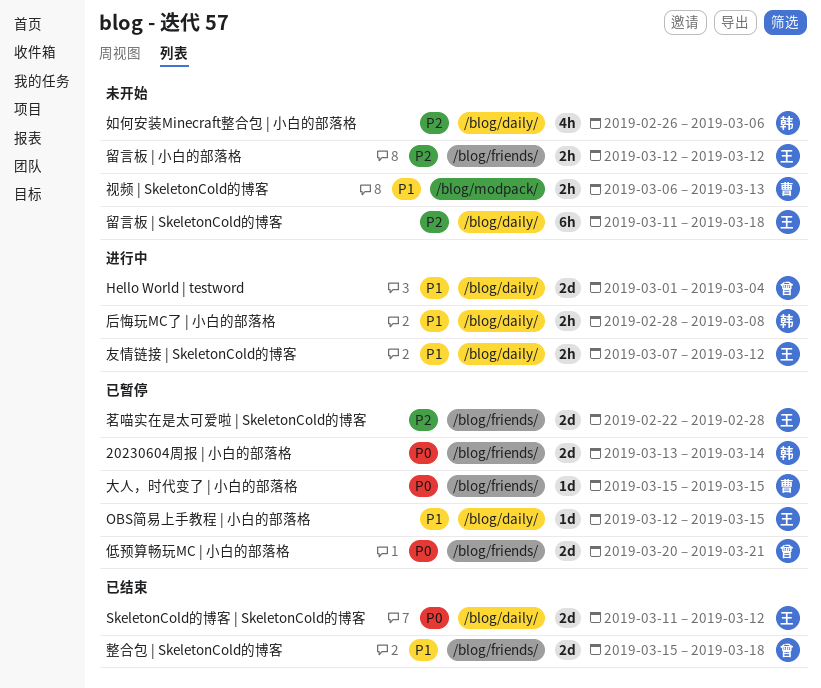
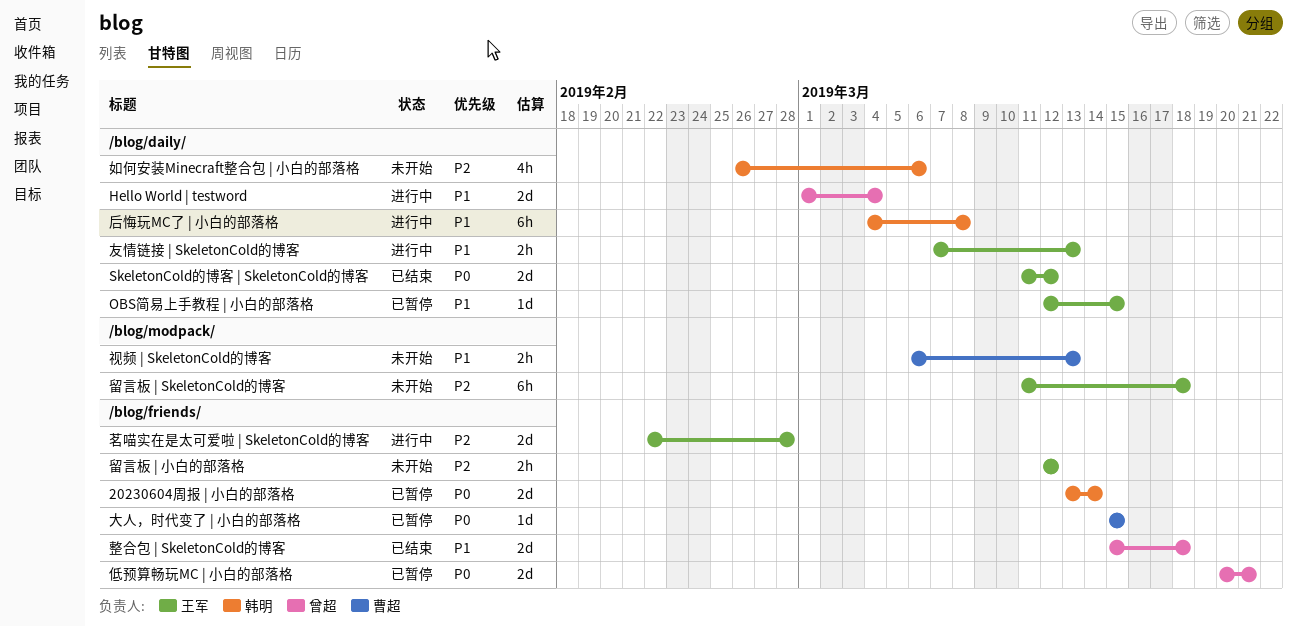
友情链接 | SkeletonCold的博客, due: Mar 12 -> Mar 13
后悔玩MC了 | 小白的部落格, estimate: 2h -> 6h
后悔玩MC了 | 小白的部落格, start: Feb 28 -> Mar 4
留言板 | SkeletonCold的博客, label: /blog/daily/ -> /blog/modpack/
茗喵实在是太可爱啦 | SkeletonCold的博客, status: 已暂停 -> 进行中

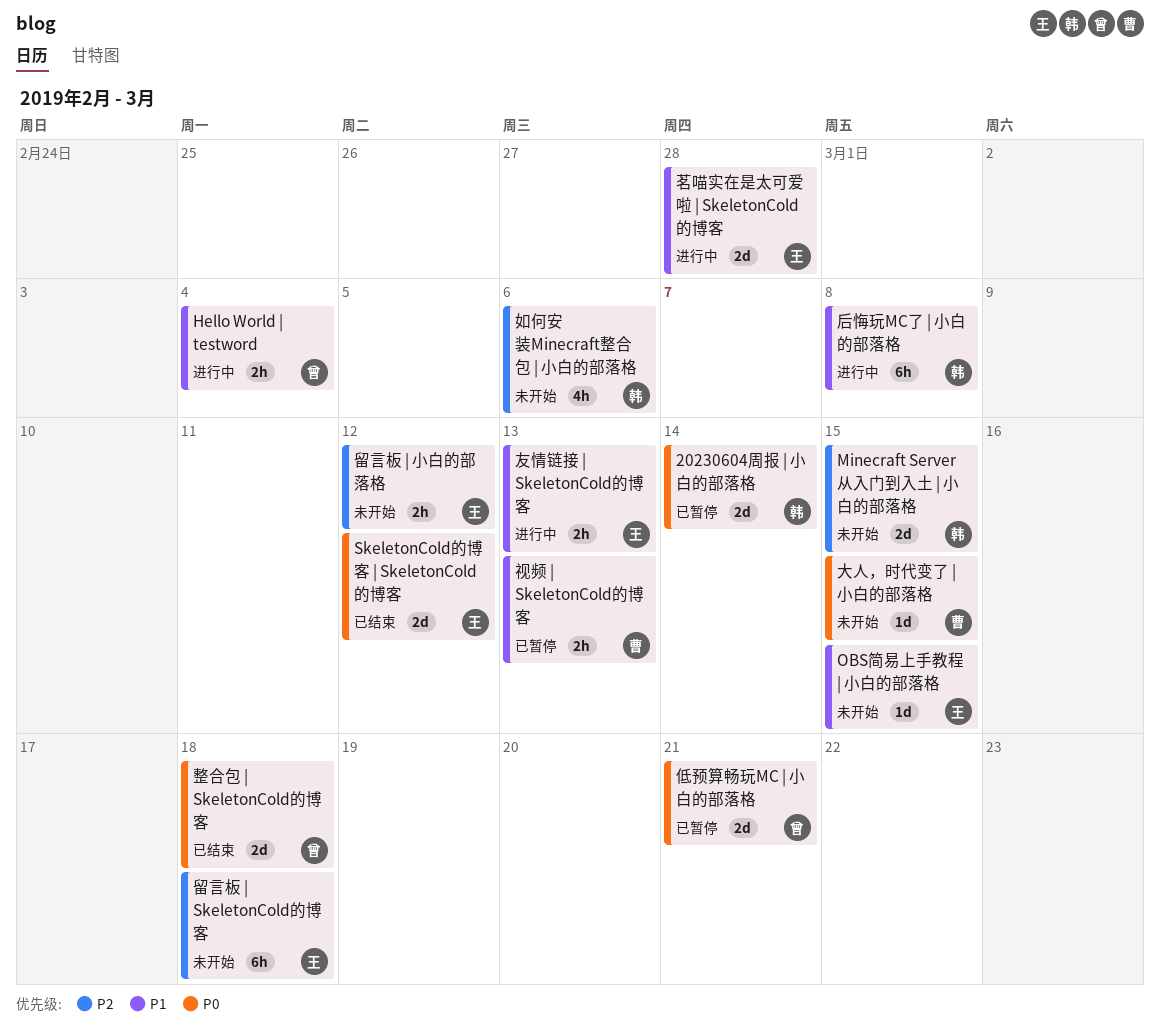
Hello World | testword, estimate: 2d -> 2h
Minecraft Server从入门到入土 | 小白的部落格: none -> present
OBS简易上手教程 | 小白的部落格, status: 已暂停 -> 未开始
大人，时代变了 | 小白的部落格, status: 已暂停 -> 未开始
整合包 | SkeletonCold的博客, priority: P1 -> P0
茗喵实在是太可爱啦 | SkeletonCold的博客, priority: P2 -> P1
视频 | SkeletonCold的博客, status: 未开始 -> 已暂停

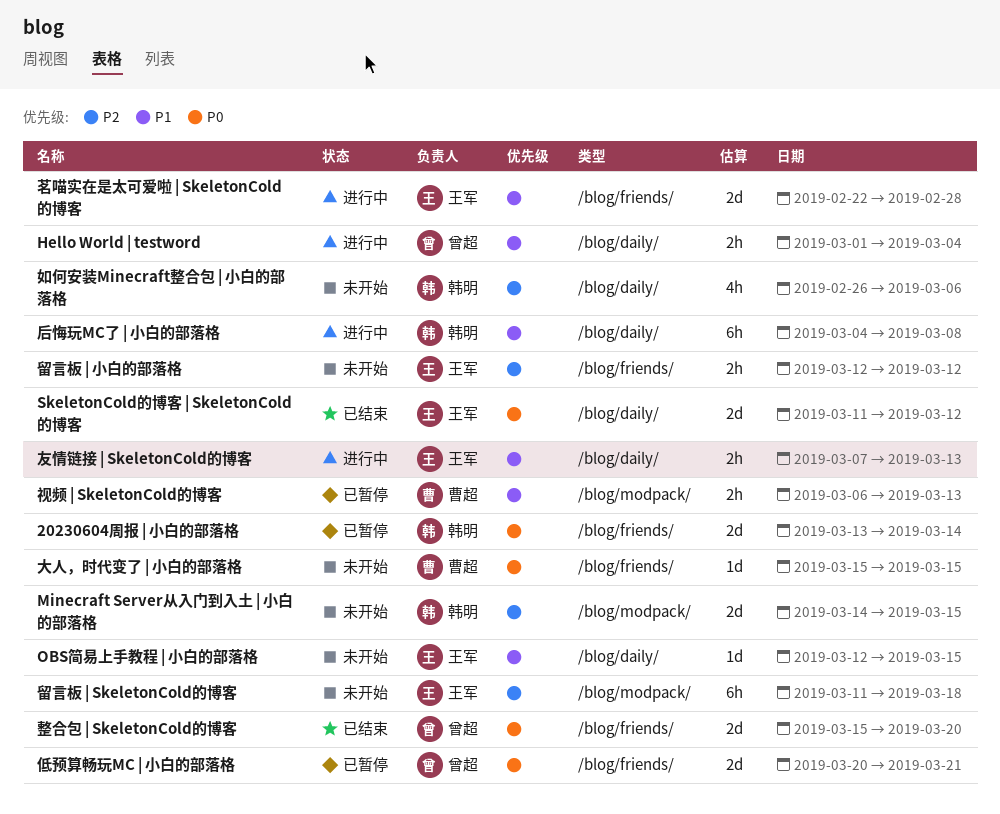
整合包 | SkeletonCold的博客, due: Mar 18 -> Mar 20

